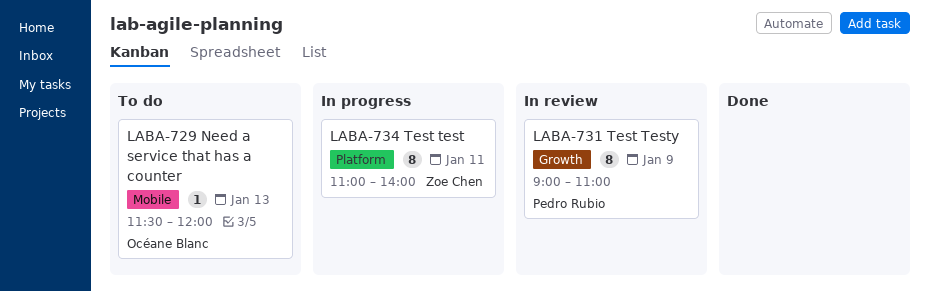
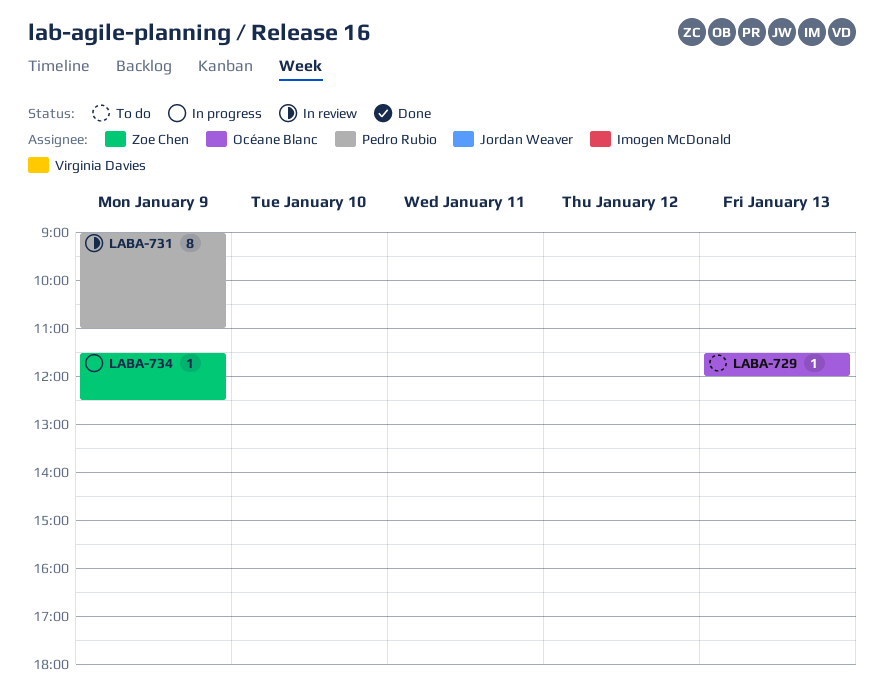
LABA-734, estimate: 8 -> 1
LABA-734, day: Jan 11 -> Jan 9
LABA-734, begins: 11:00 -> 11:30
LABA-734, ends: 14:00 -> 12:30

